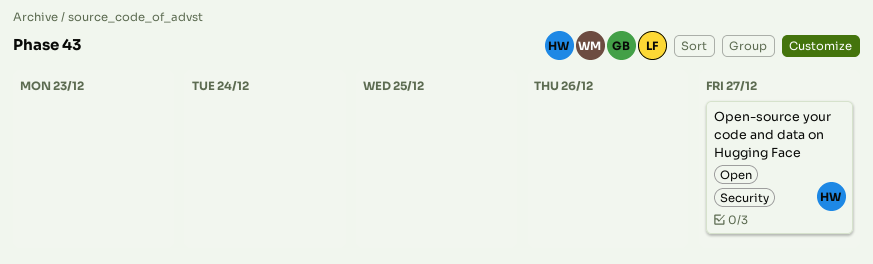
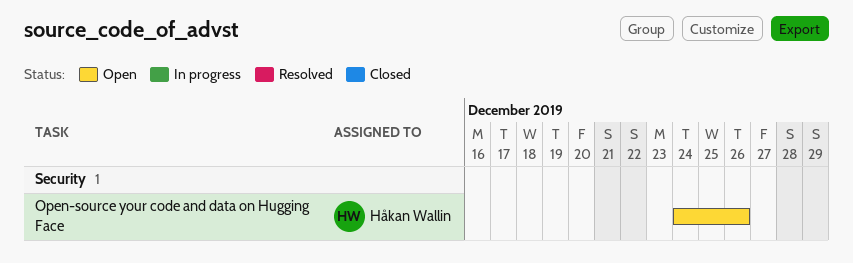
Open-source your code and data on Hugging Face, due: Dec 27 -> Dec 26

